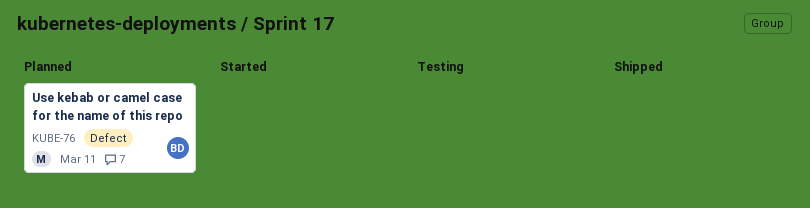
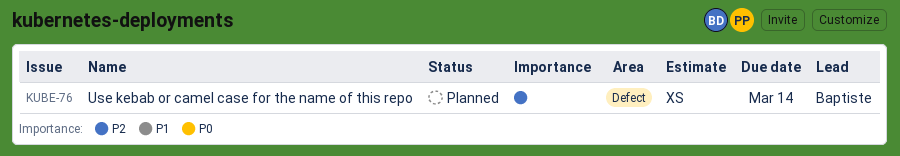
KUBE-76, estimate: M -> XS
KUBE-76, due: Mar 11 -> Mar 14

